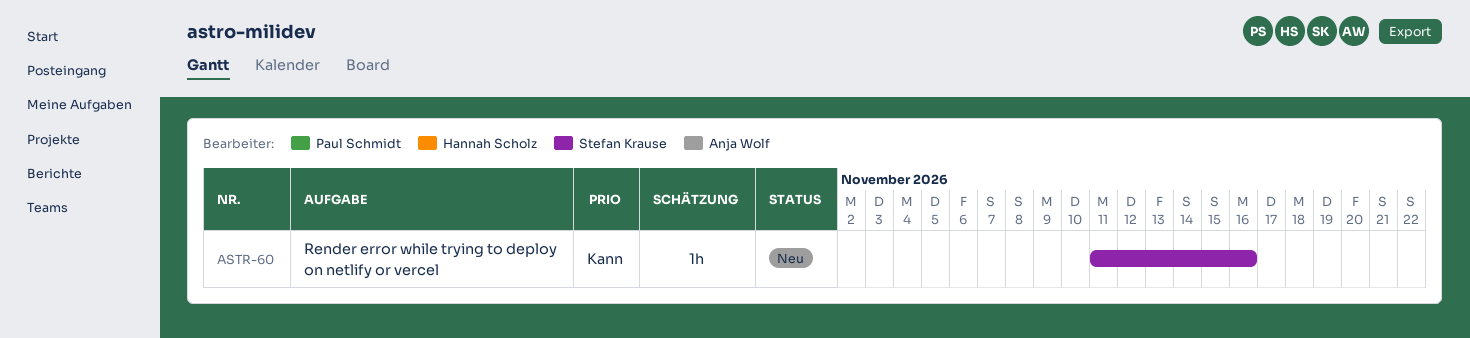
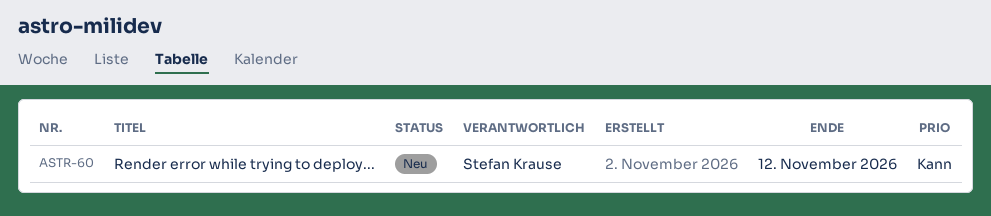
ASTR-60, due: Nov 16 -> Nov 12

